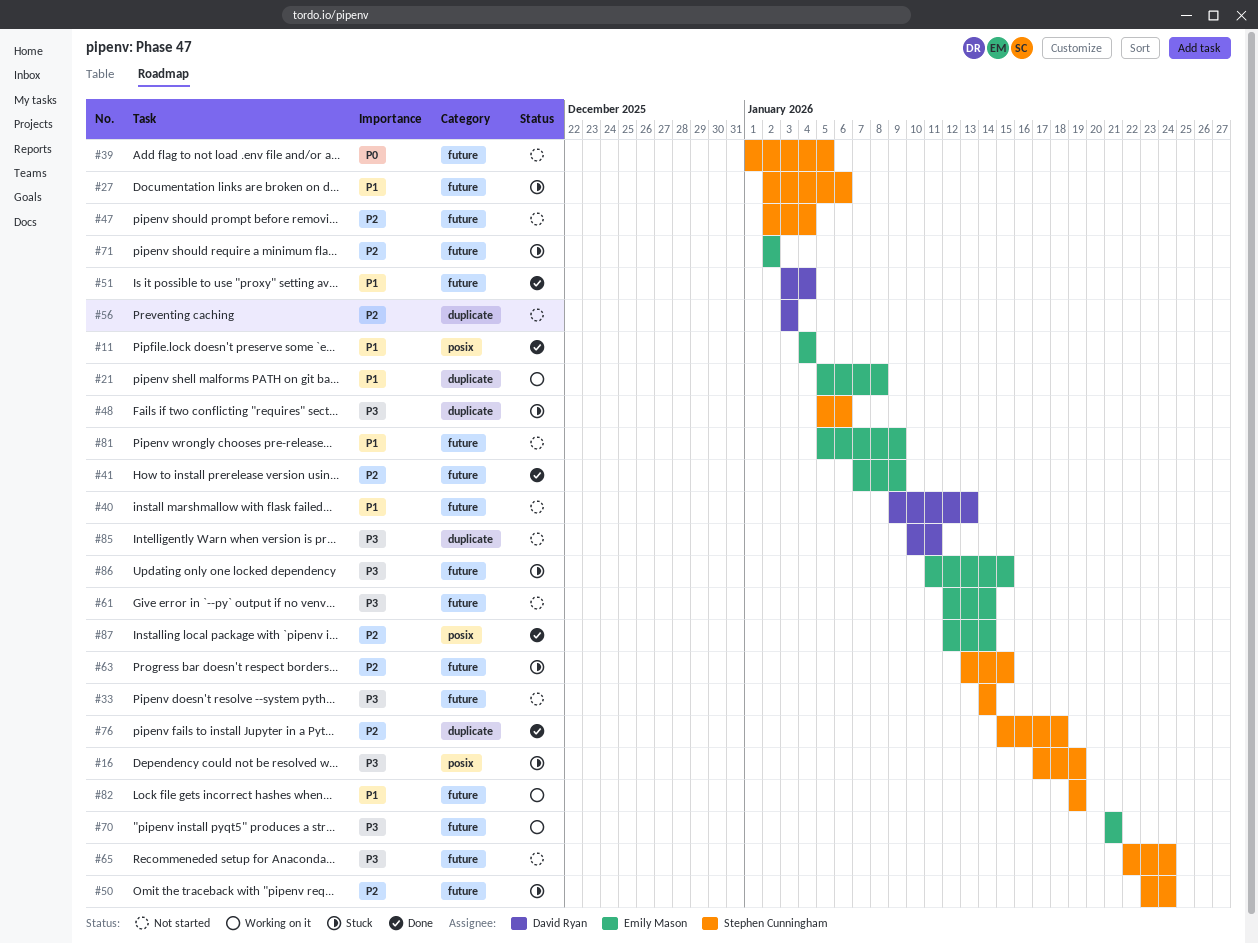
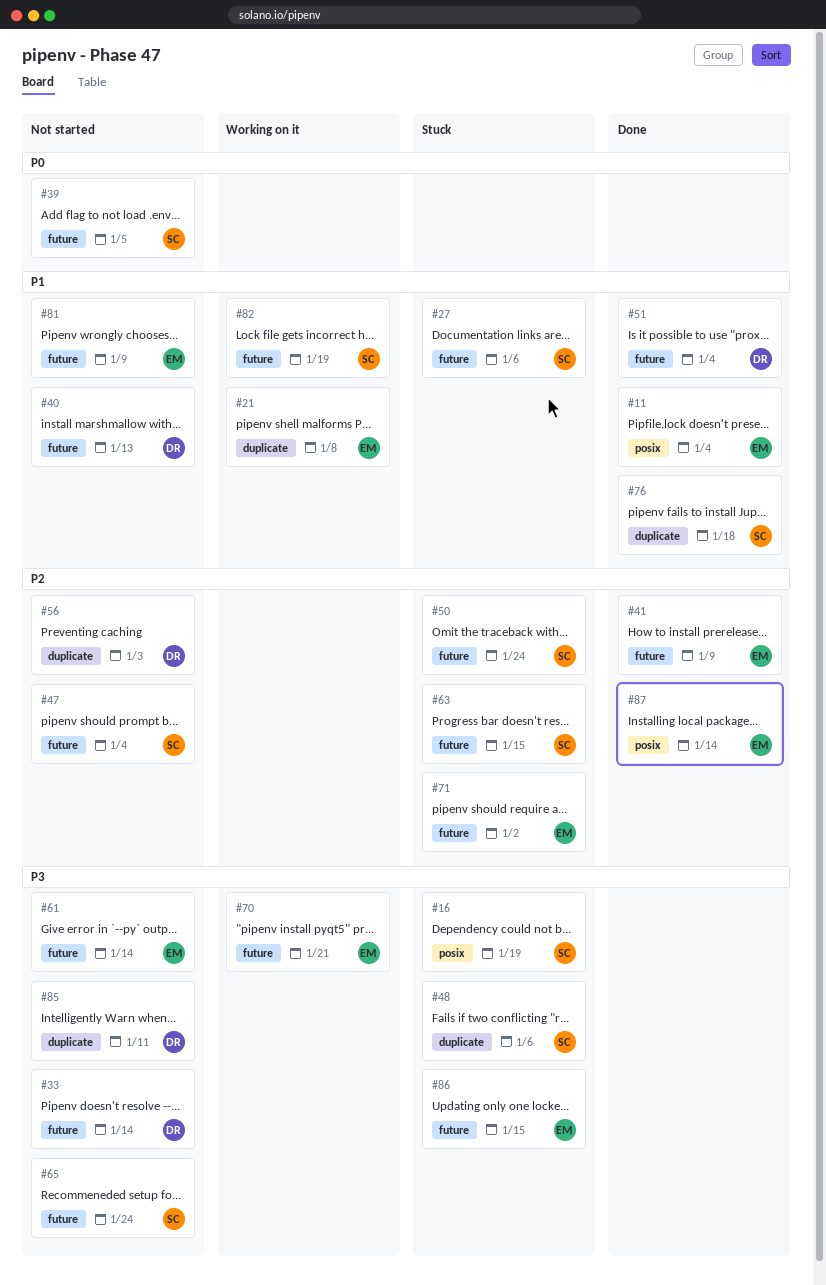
#33, owner: Stephen Cunningham -> David Ryan
#76, priority: P2 -> P1

